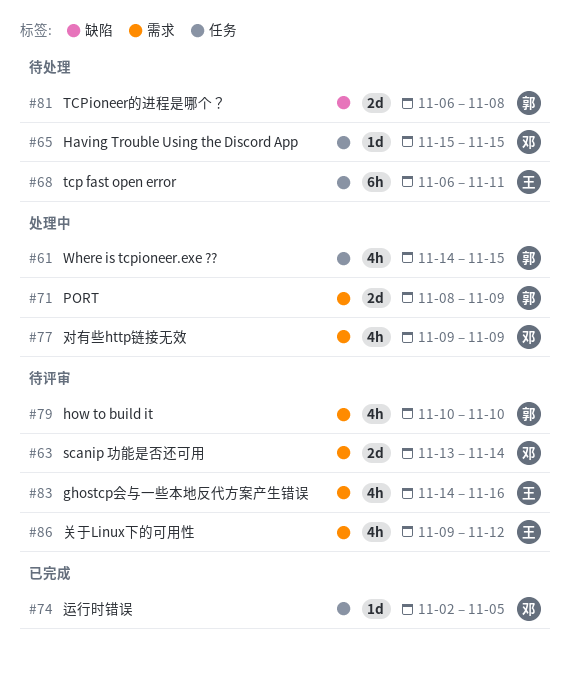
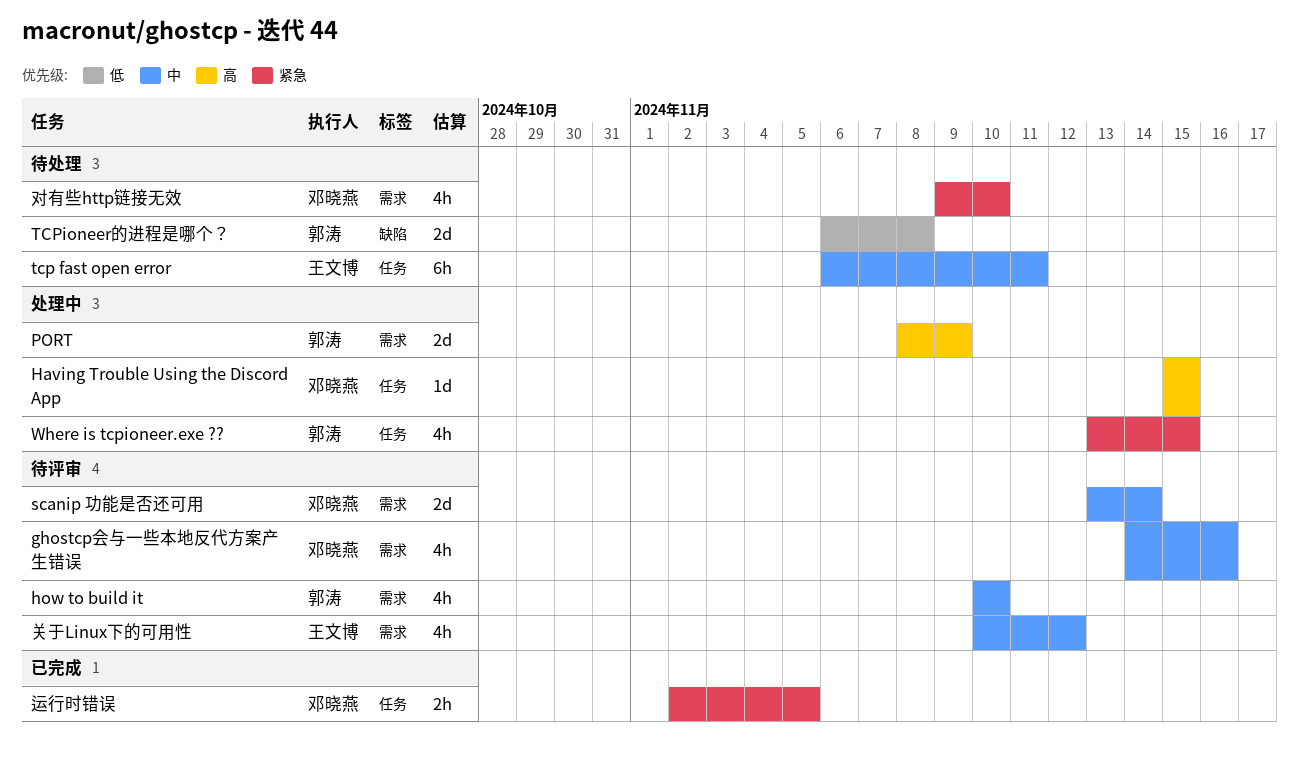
ghostcp会与一些本地反代方案产生错误, owner: 王文博 -> 邓晓燕
Having Trouble Using the Discord App, status: 待处理 -> 处理中
Where is tcpioneer.exe ??, start: Nov 14 -> Nov 13
关于Linux下的可用性, start: Nov 9 -> Nov 10
对有些http链接无效, status: 处理中 -> 待处理
对有些http链接无效, due: Nov 9 -> Nov 10
运行时错误, estimate: 1d -> 2h

